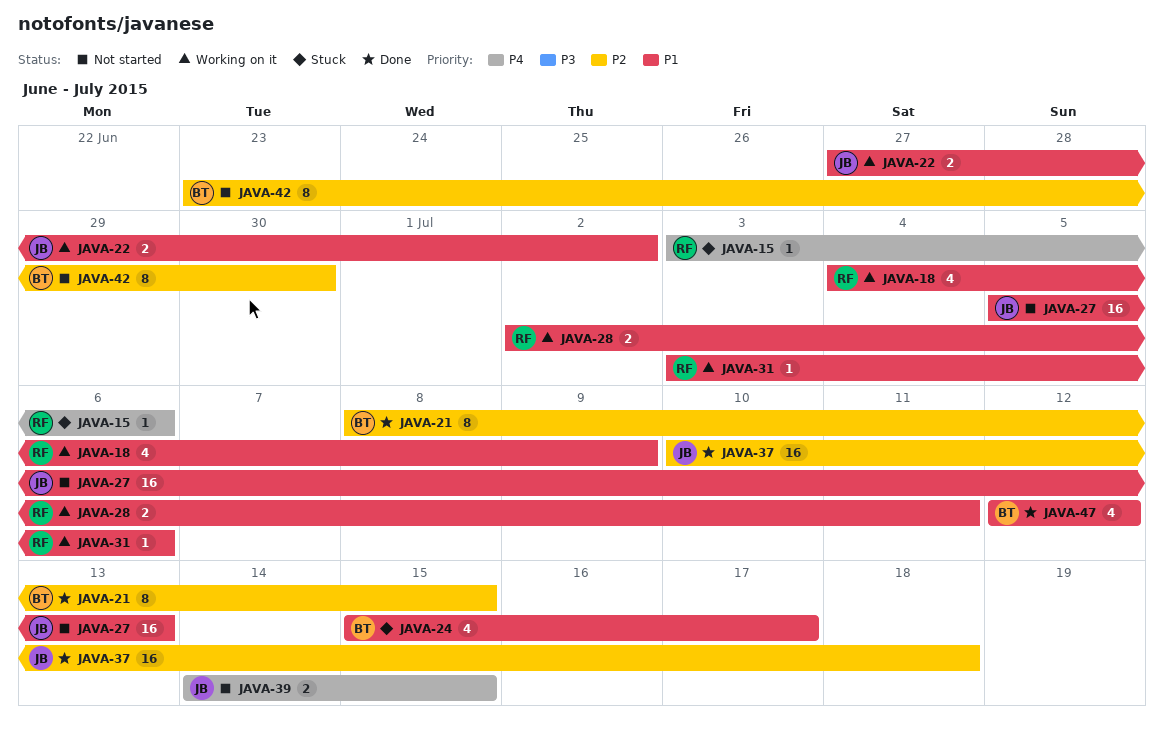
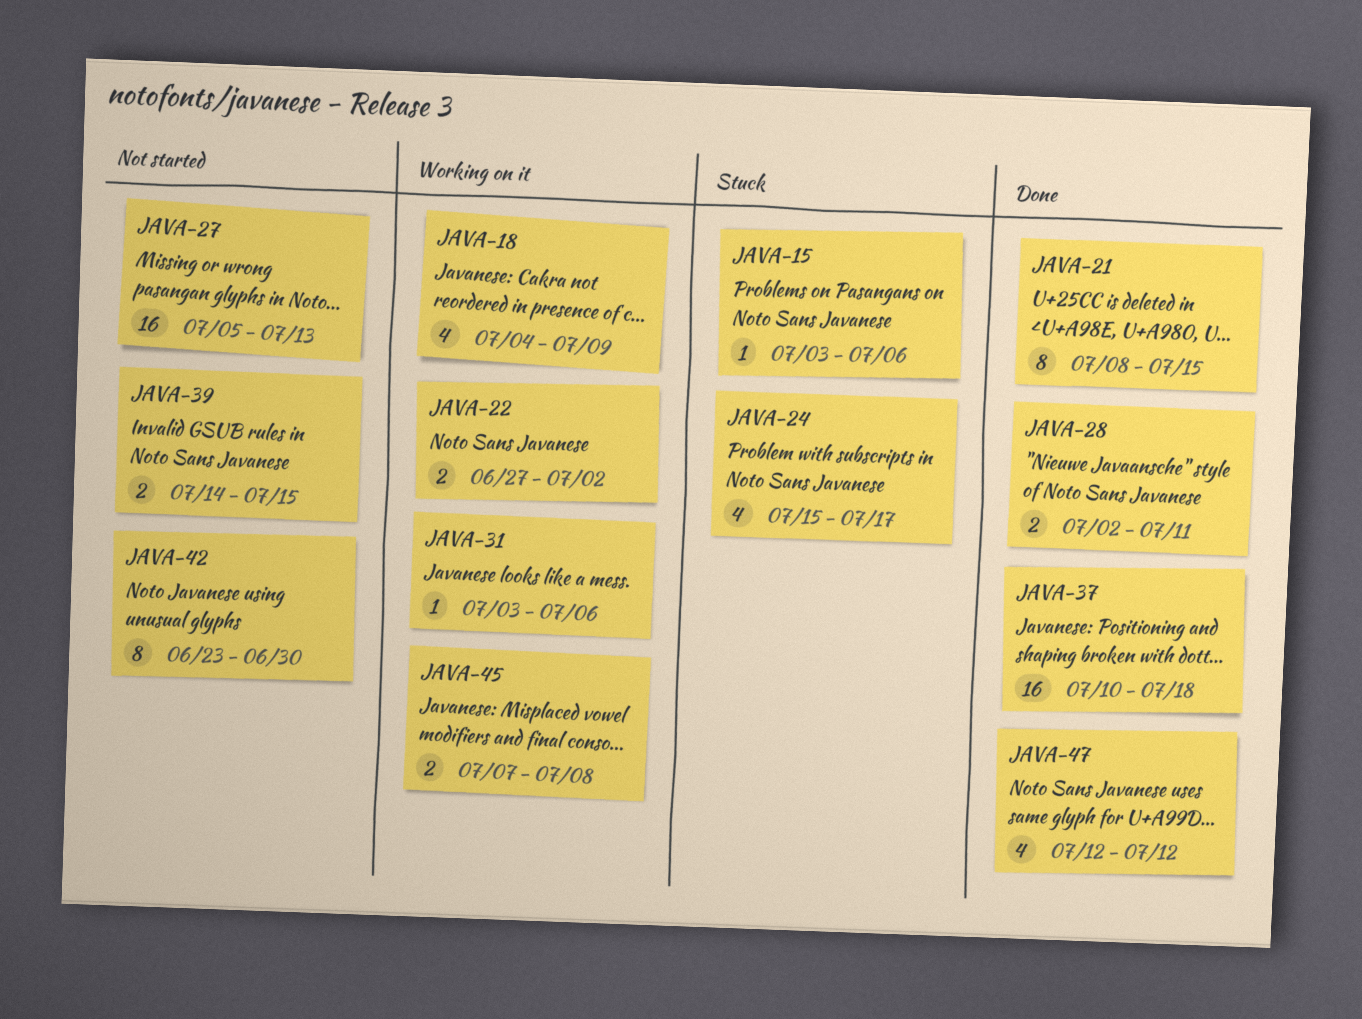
JAVA-28, status: Working on it -> Done
JAVA-45: none -> present

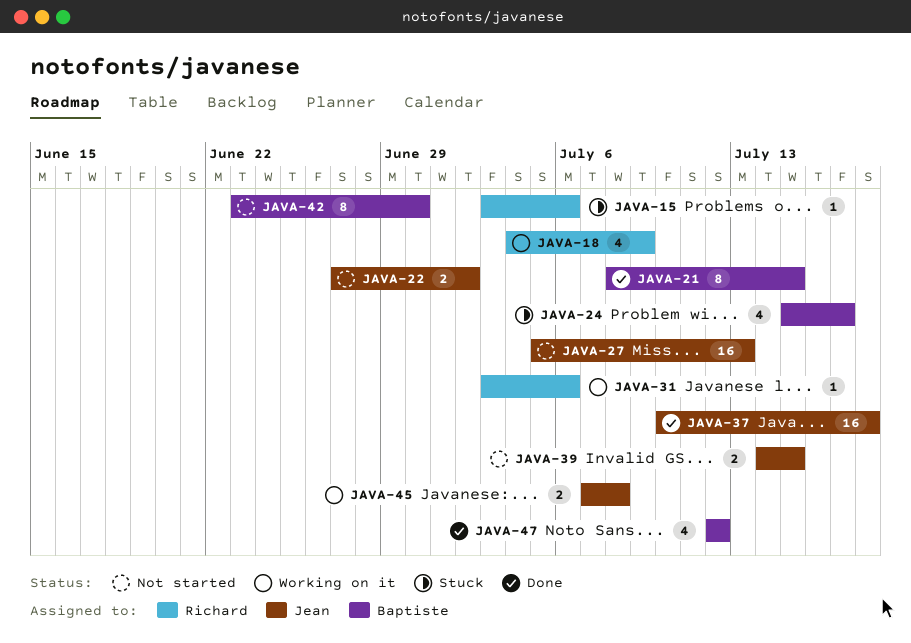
JAVA-22, status: Working on it -> Not started
JAVA-28: present -> none

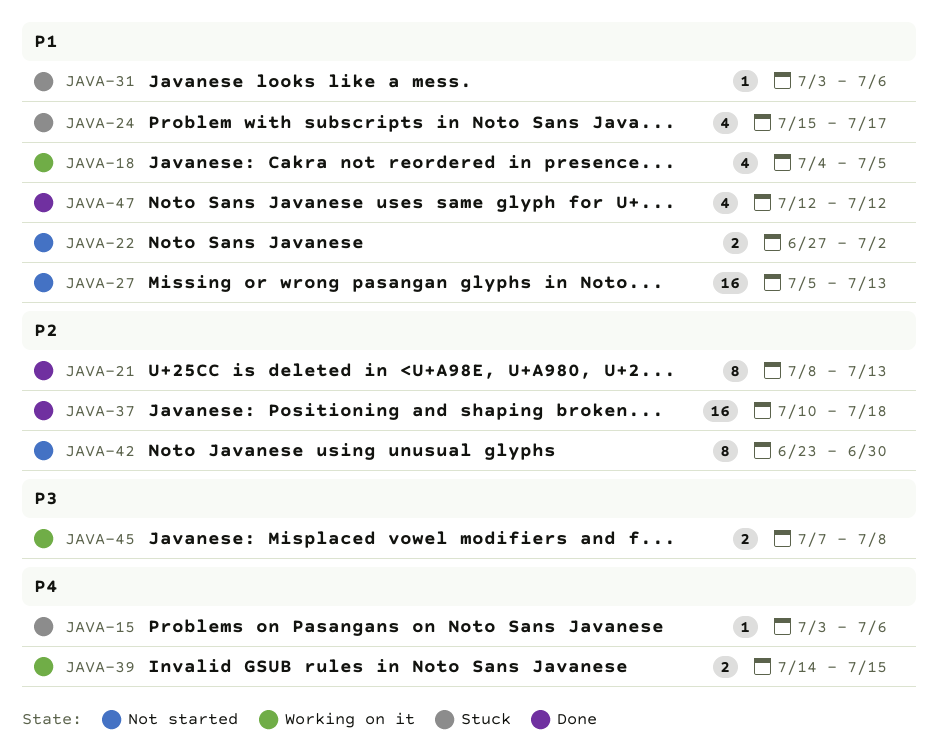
JAVA-18, due: Jul 9 -> Jul 5
JAVA-21, due: Jul 15 -> Jul 13
JAVA-31, status: Working on it -> Stuck
JAVA-39, status: Not started -> Working on it

